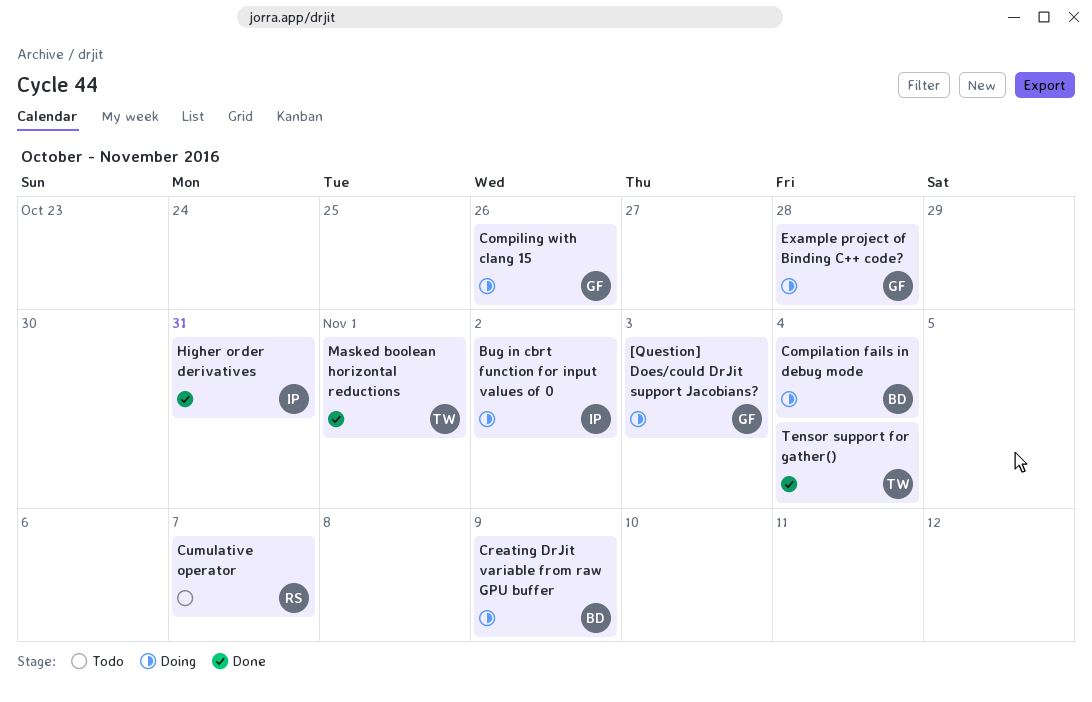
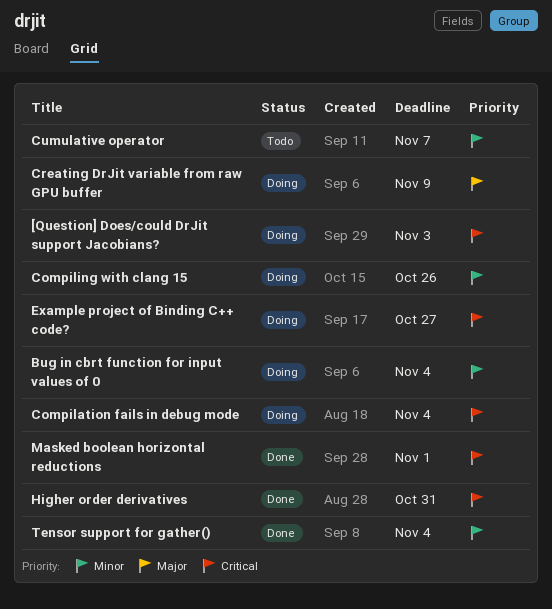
Bug in cbrt function for input values of 0, due: Nov 2 -> Nov 4
Example project of Binding C++ code?, due: Oct 28 -> Oct 27

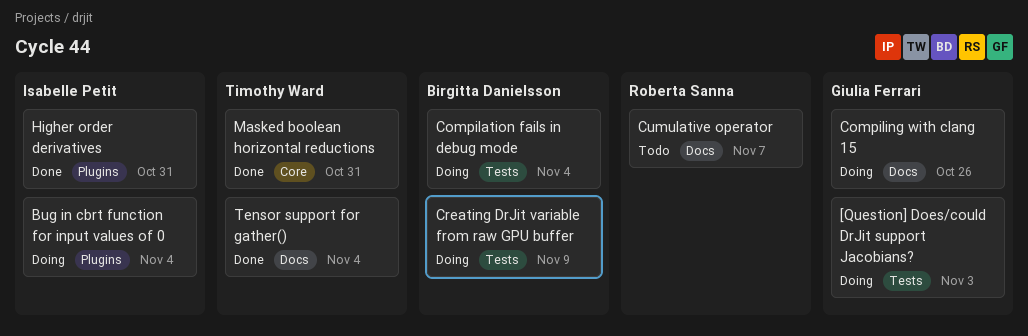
Example project of Binding C++ code?: present -> none
Masked boolean horizontal reductions, due: Nov 1 -> Oct 31

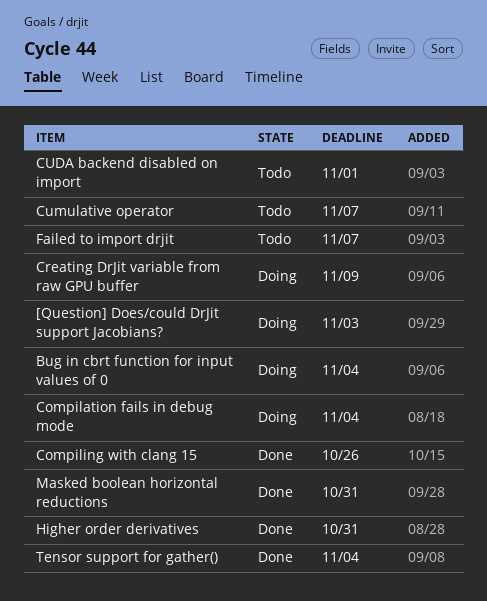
Compiling with clang 15, status: Doing -> Done
CUDA backend disabled on import: none -> present
Failed to import drjit: none -> present

